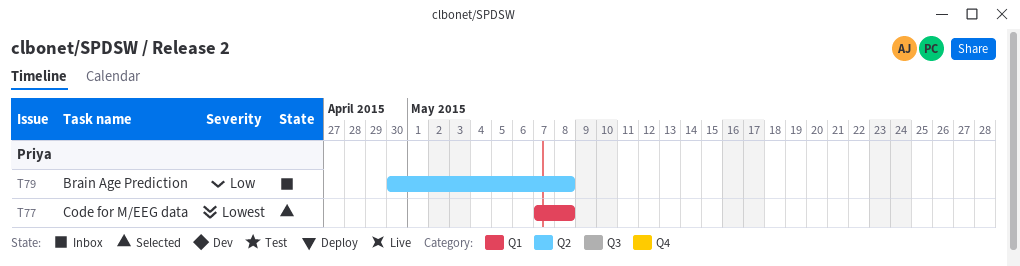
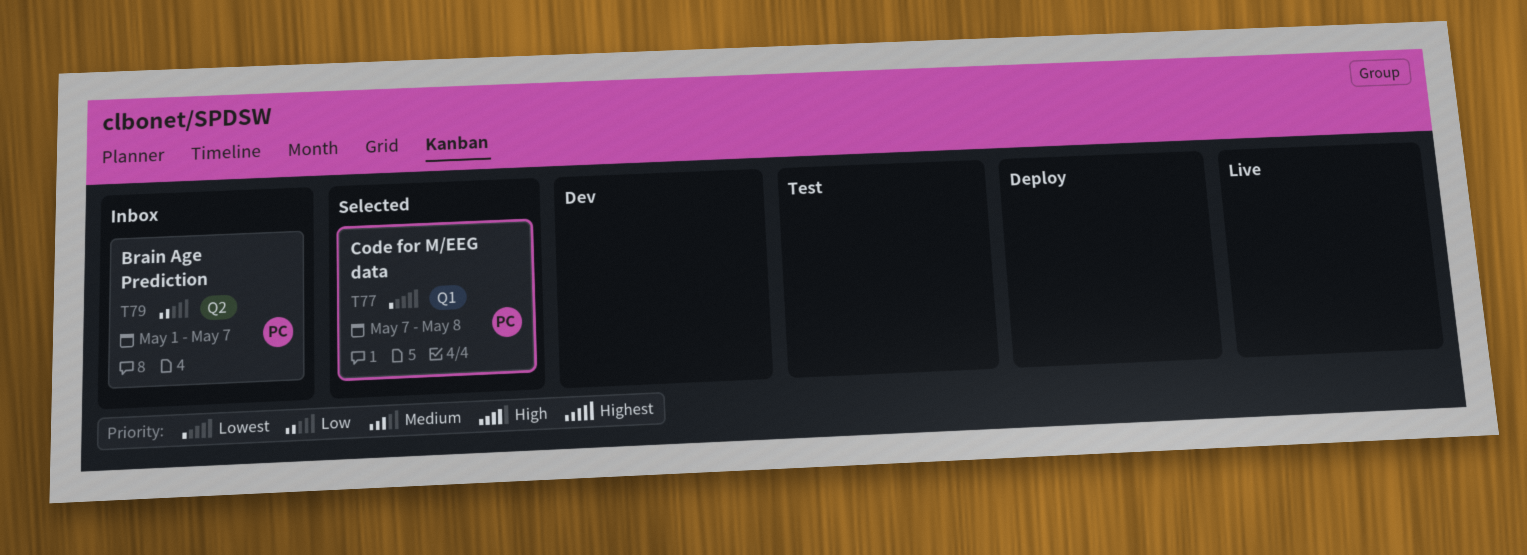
T79, start: Apr 30 -> May 1
T79, due: May 8 -> May 7

